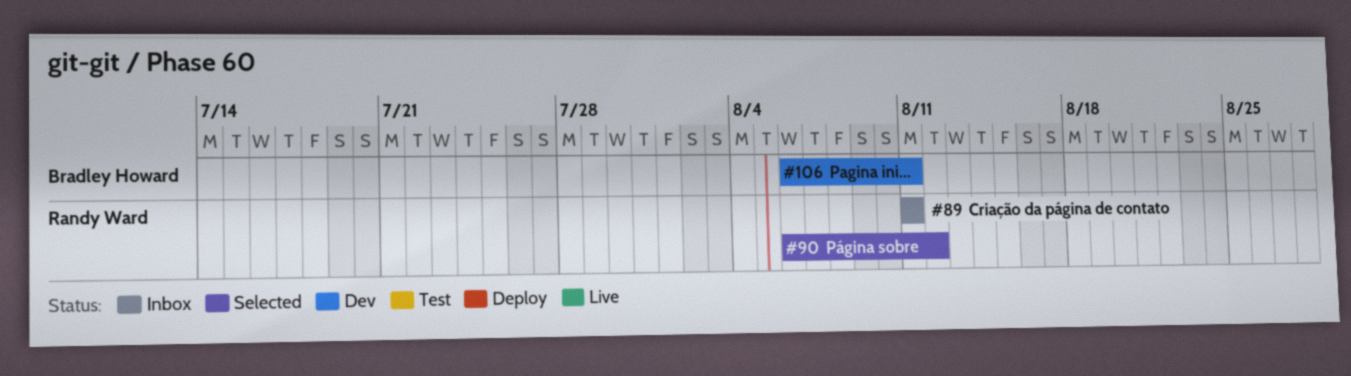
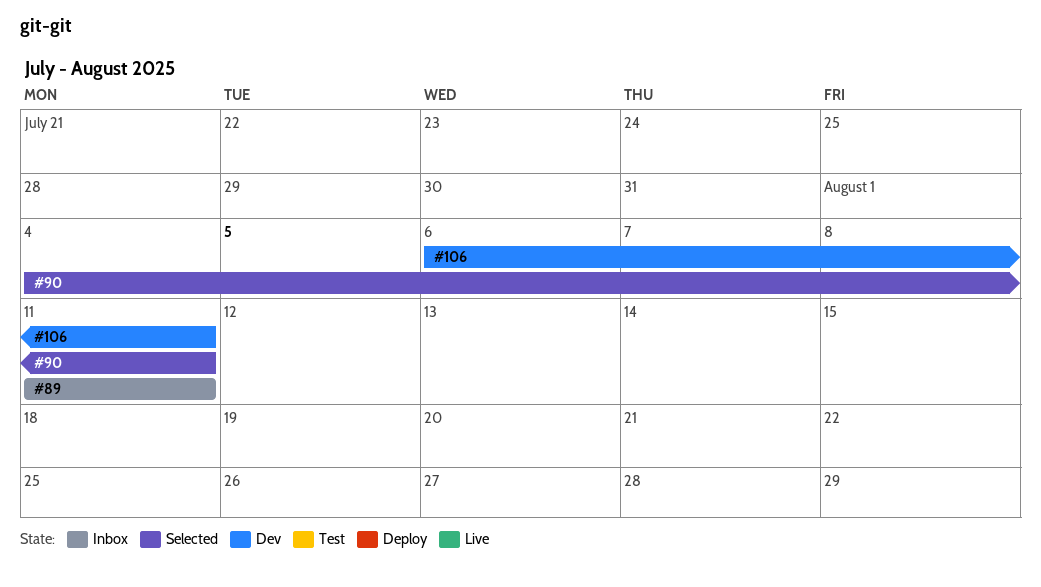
#90, start: Aug 6 -> Aug 4
#90, due: Aug 12 -> Aug 11

